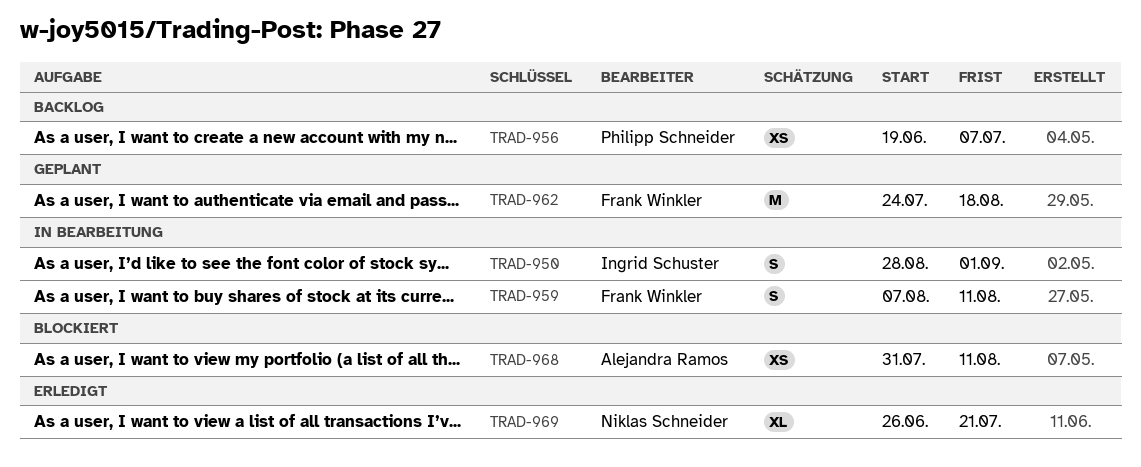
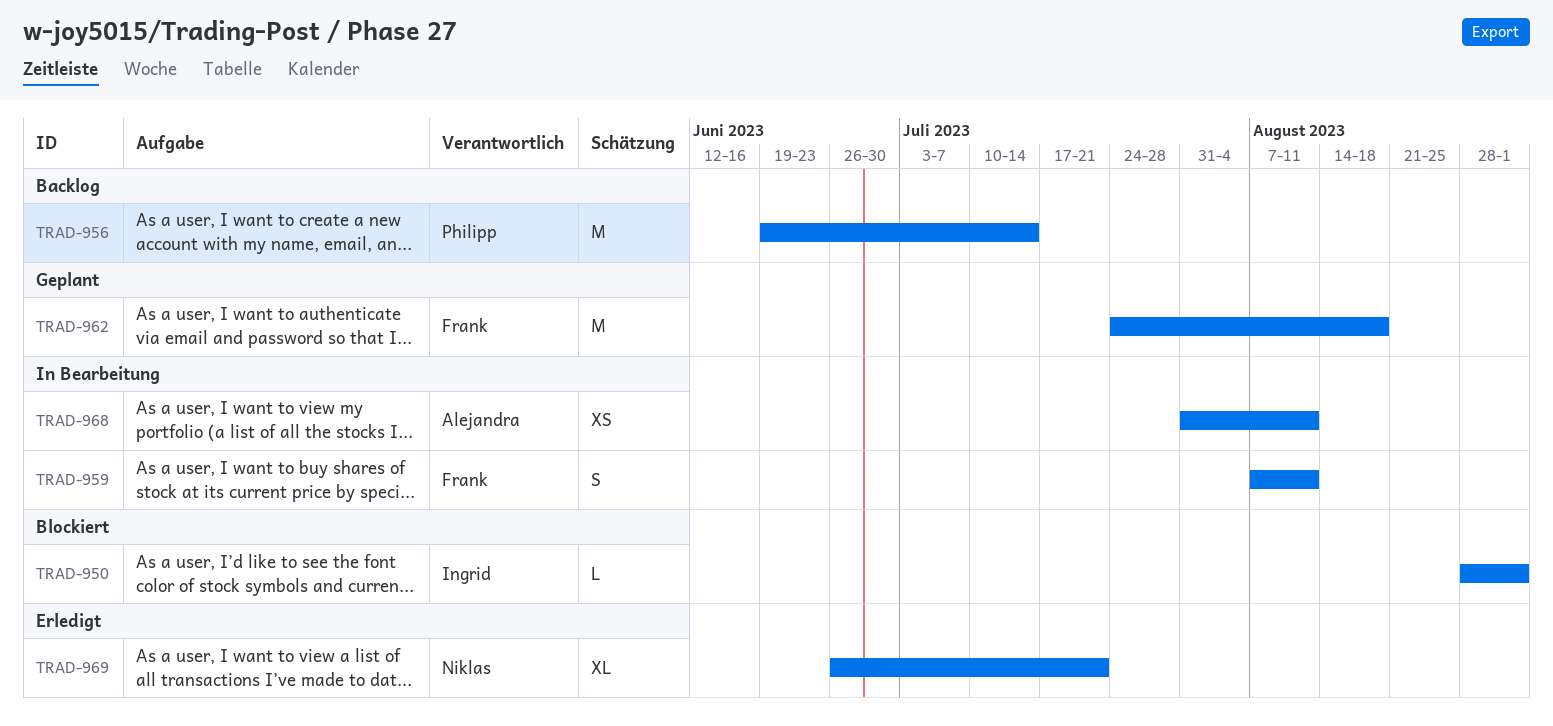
TRAD-950, status: In Bearbeitung -> Blockiert
TRAD-950, estimate: S -> L
TRAD-956, estimate: XS -> M
TRAD-956, due: Jul 7 -> Jul 14
TRAD-968, status: Blockiert -> In Bearbeitung

